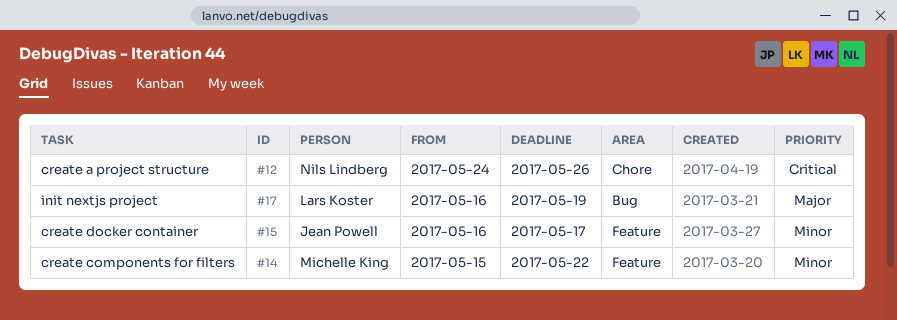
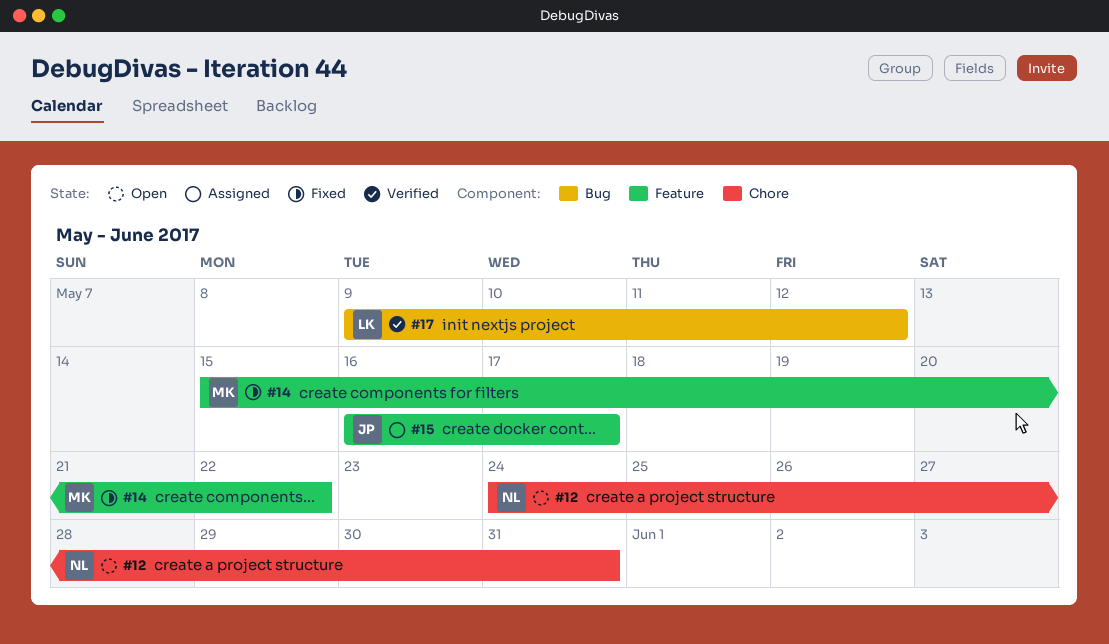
#12, due: May 26 -> May 31
#17, start: May 16 -> May 9
#17, due: May 19 -> May 12

